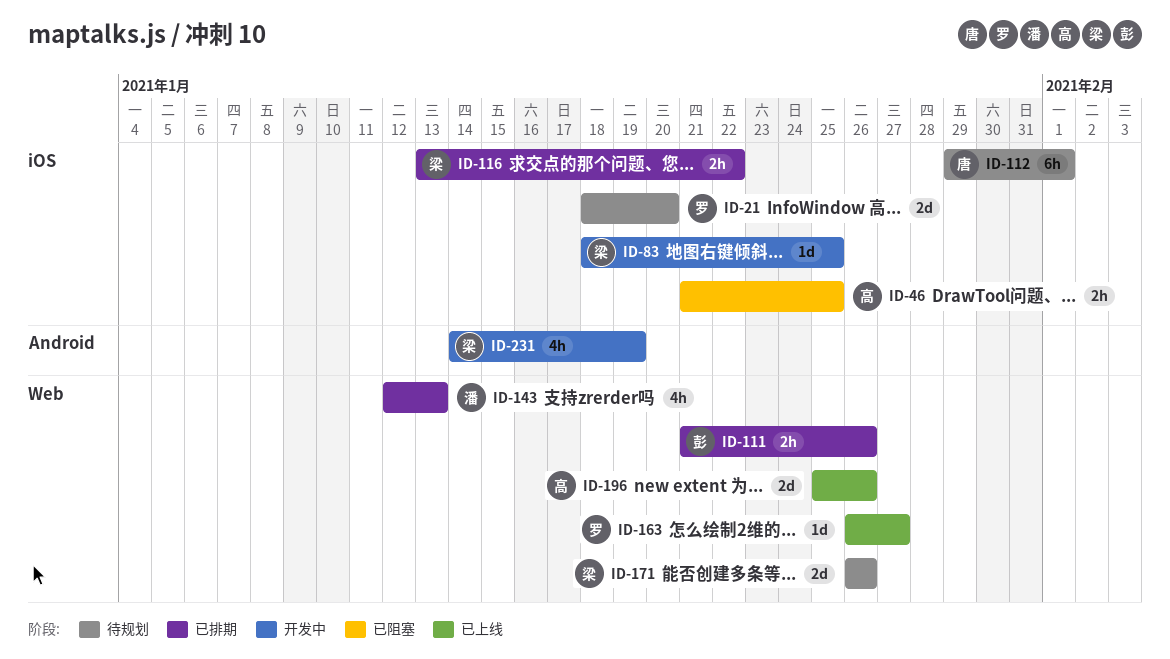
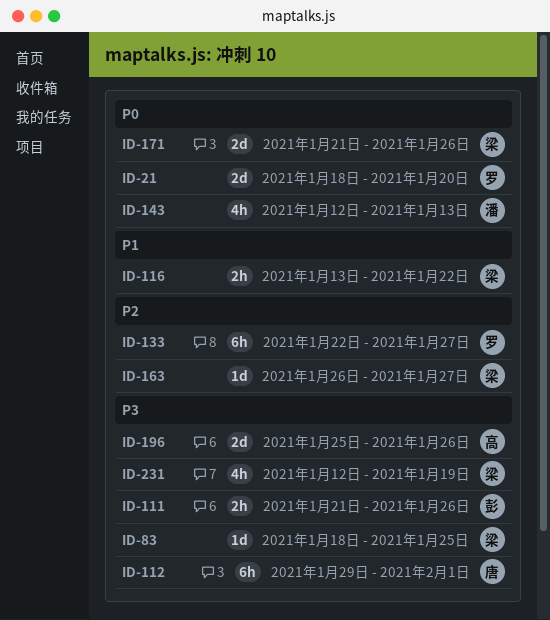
ID-46: present -> none
ID-133: none -> present
ID-163, owner: 罗 -> 梁
ID-171, start: Jan 26 -> Jan 21
ID-231, start: Jan 14 -> Jan 12

